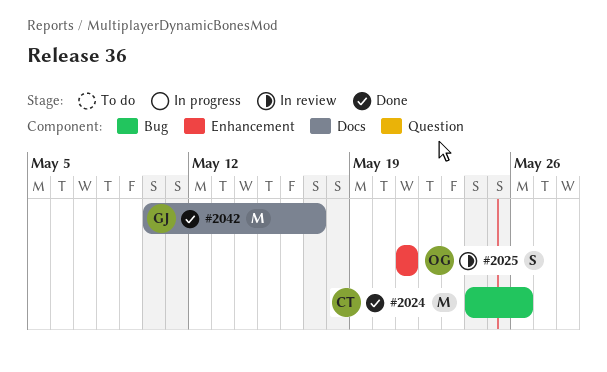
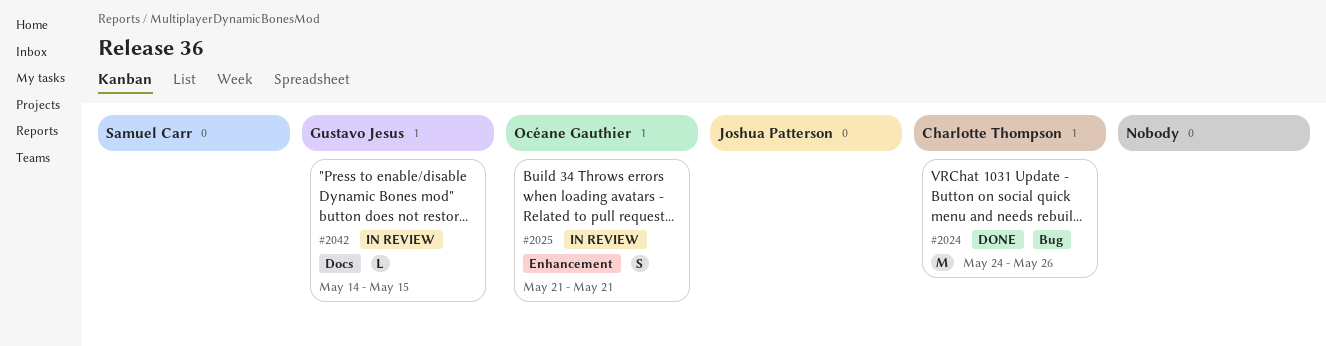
#2042, status: Done -> In review
#2042, estimate: M -> L
#2042, start: May 10 -> May 14
#2042, due: May 17 -> May 15

